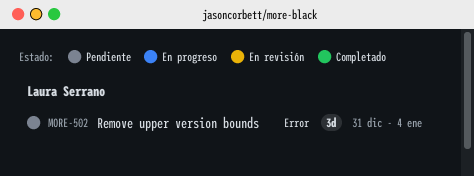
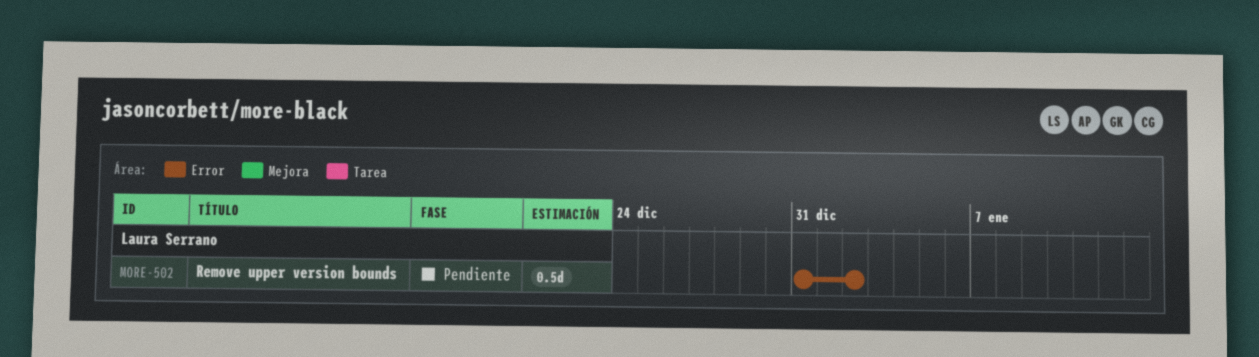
MORE-502, estimate: 3d -> 0.5d
MORE-502, due: Jan 4 -> Jan 2

